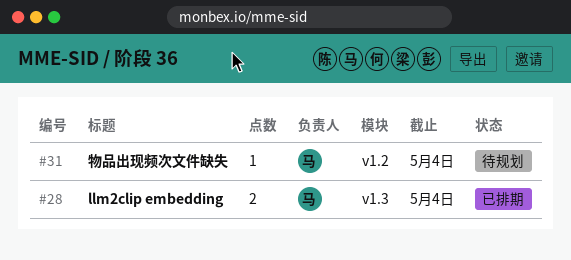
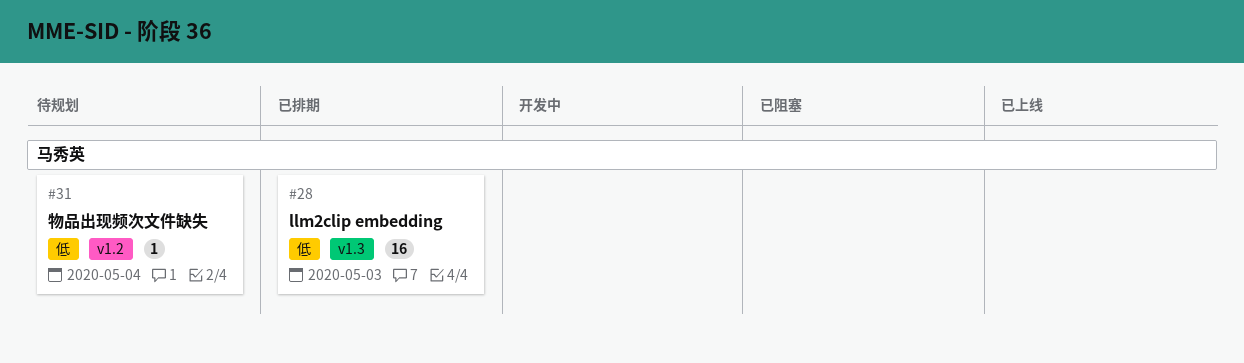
#28, estimate: 2 -> 16
#28, due: May 4 -> May 3

